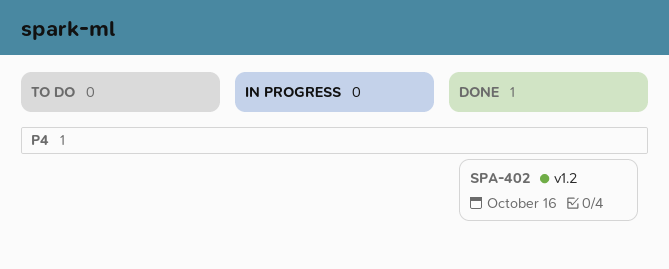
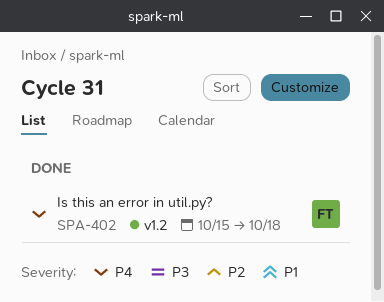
SPA-402, due: Oct 16 -> Oct 18

